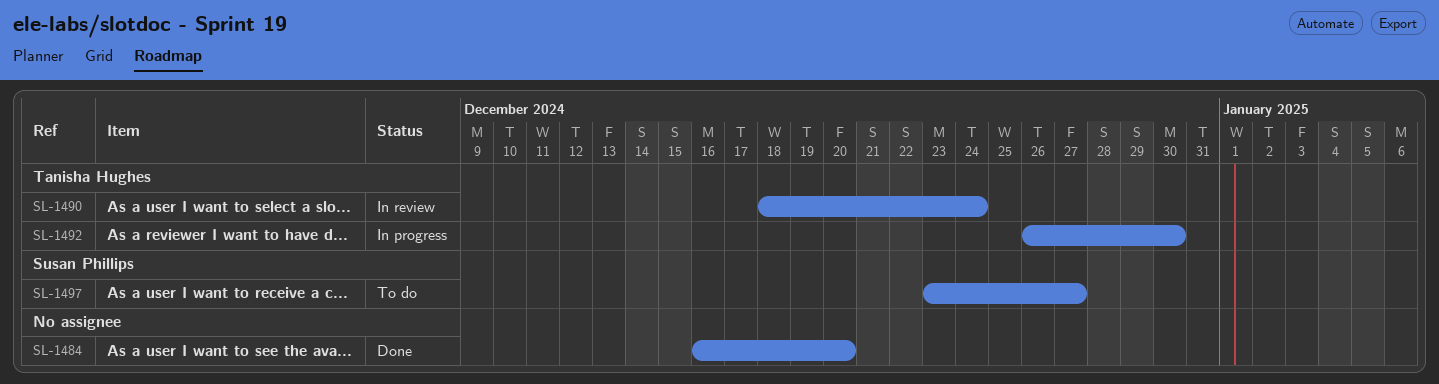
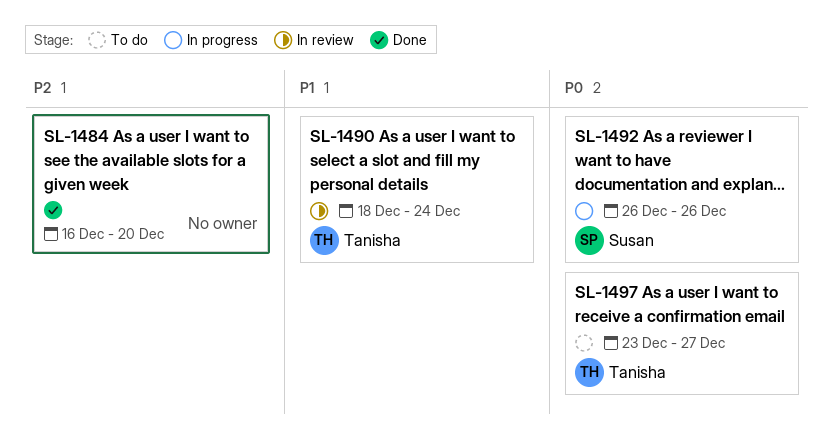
SL-1492, owner: Tanisha Hughes -> Susan Phillips
SL-1492, due: Dec 30 -> Dec 26
SL-1497, owner: Susan Phillips -> Tanisha Hughes

